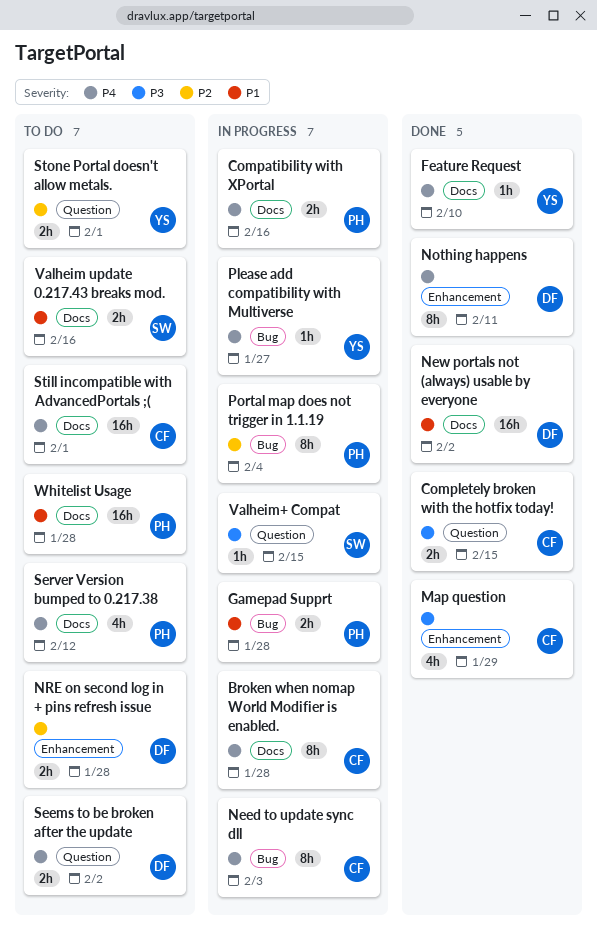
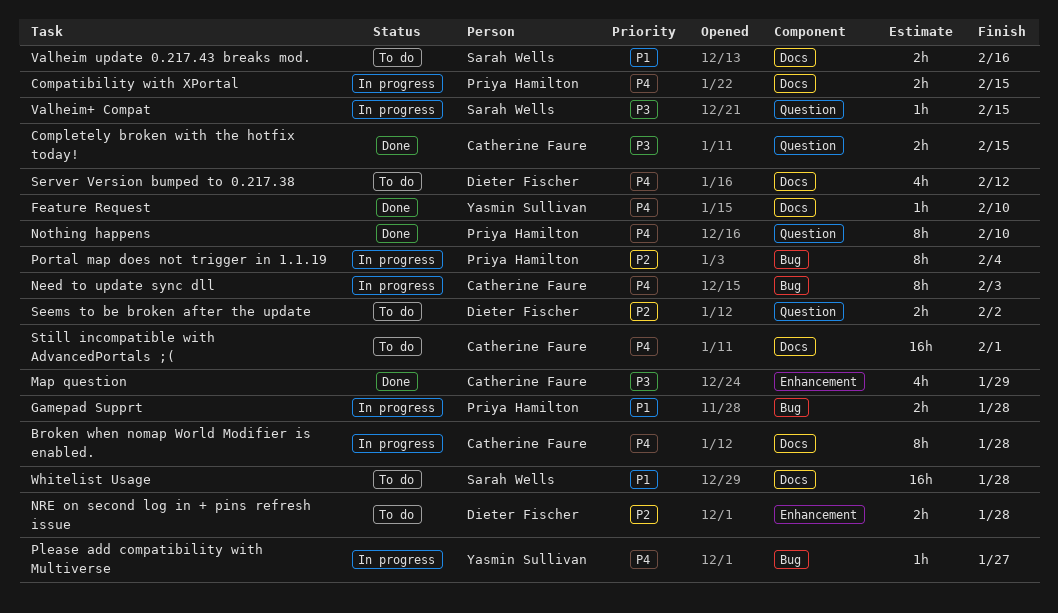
Compatibility with XPortal, due: Feb 16 -> Feb 15
New portals not (always) usable by everyone: present -> none
Nothing happens, owner: Dieter Fischer -> Priya Hamilton
Nothing happens, label: Enhancement -> Question
Nothing happens, due: Feb 11 -> Feb 10
Seems to be broken after the update, priority: P4 -> P2
Server Version bumped to 0.217.38, owner: Priya Hamilton -> Dieter Fischer
Stone Portal doesn't allow metals.: present -> none
Whitelist Usage, owner: Priya Hamilton -> Sarah Wells

